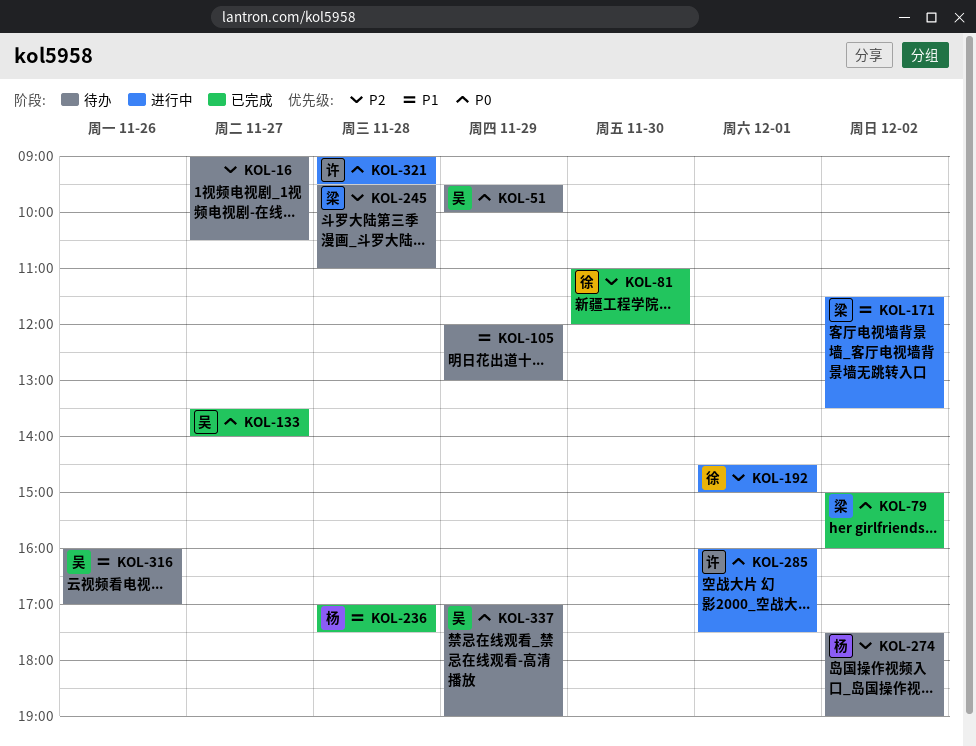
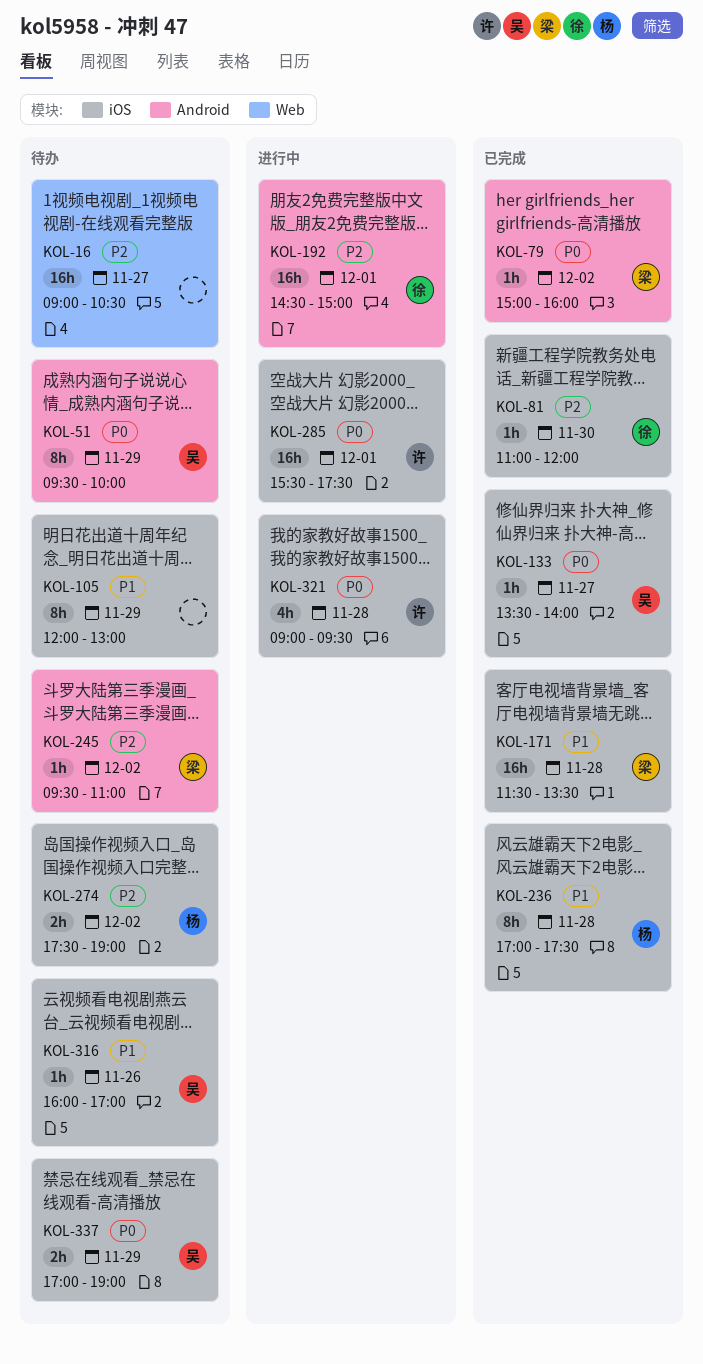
KOL-171, status: 进行中 -> 已完成
KOL-171, day: Dec 2 -> Nov 28
KOL-245, day: Nov 28 -> Dec 2
KOL-285, begins: 16:00 -> 15:30

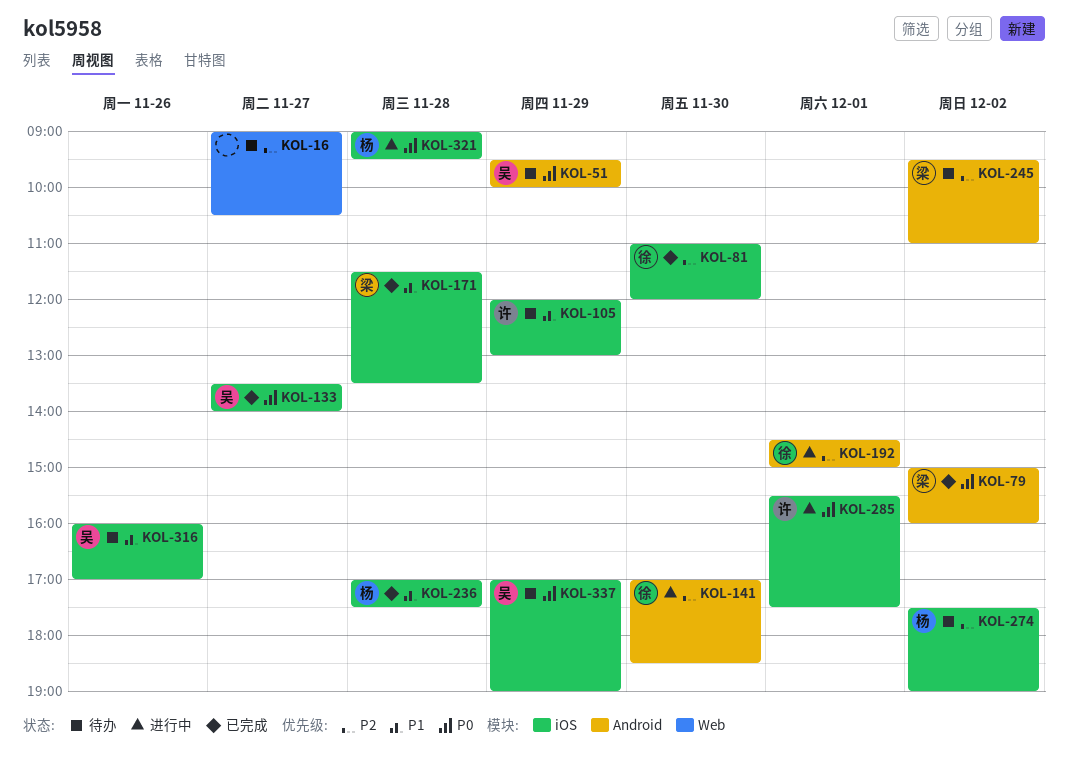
KOL-105, owner: none -> 许
KOL-141: none -> present
KOL-321, owner: 许 -> 杨

